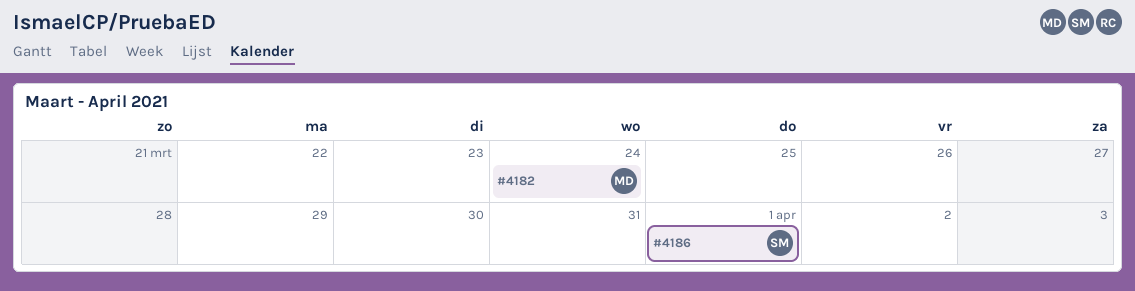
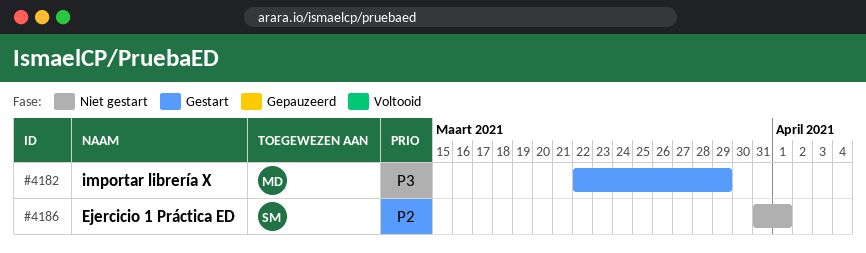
#4182, due: Mar 24 -> Mar 29

